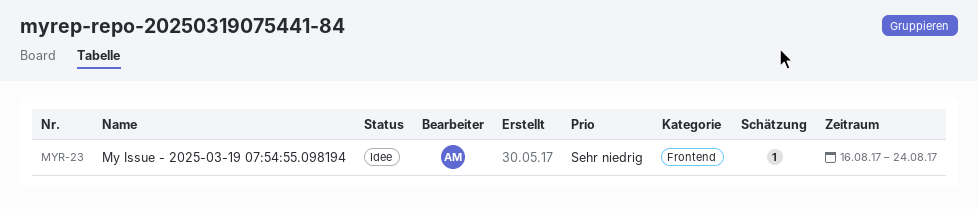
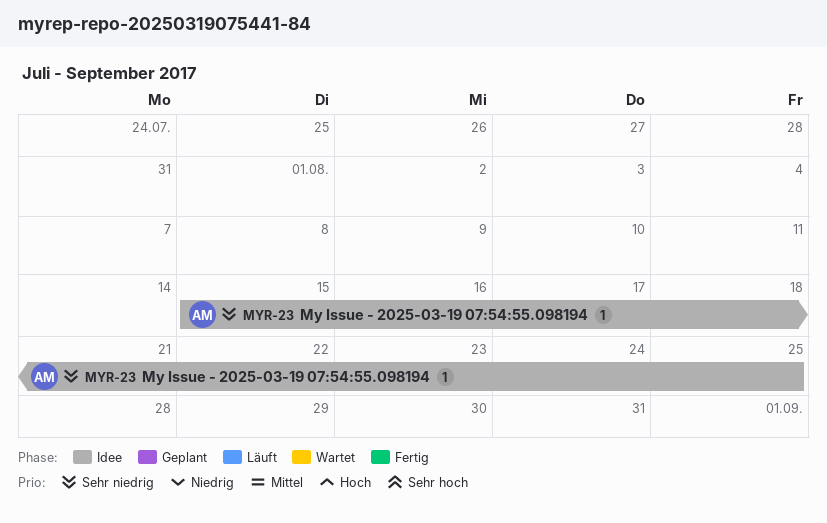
MYR-23, start: Aug 16 -> Aug 15
MYR-23, due: Aug 24 -> Aug 25

